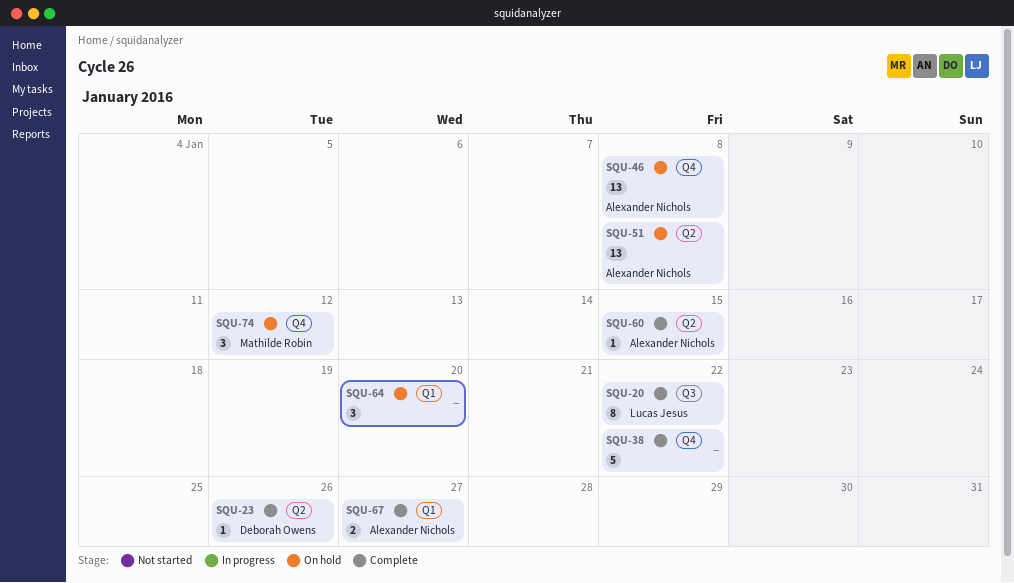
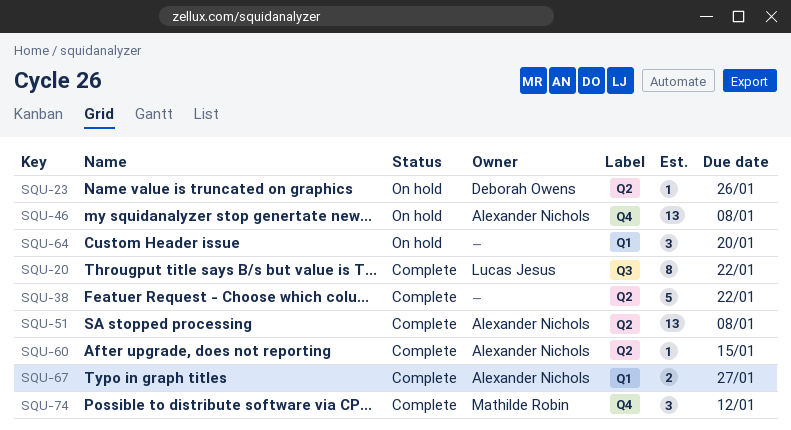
SQU-23, status: Complete -> On hold
SQU-38, label: Q4 -> Q2
SQU-51, status: On hold -> Complete
SQU-74, status: On hold -> Complete

